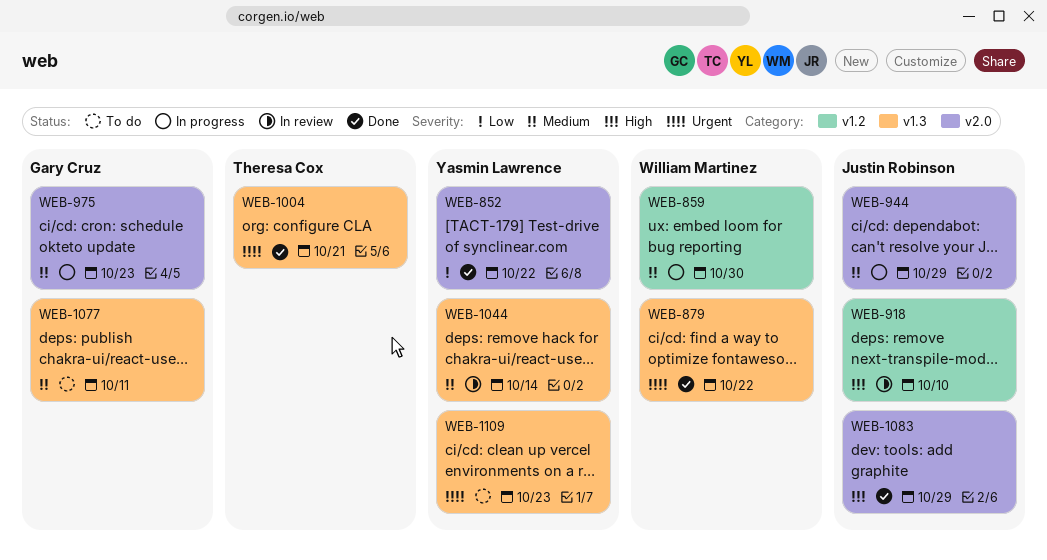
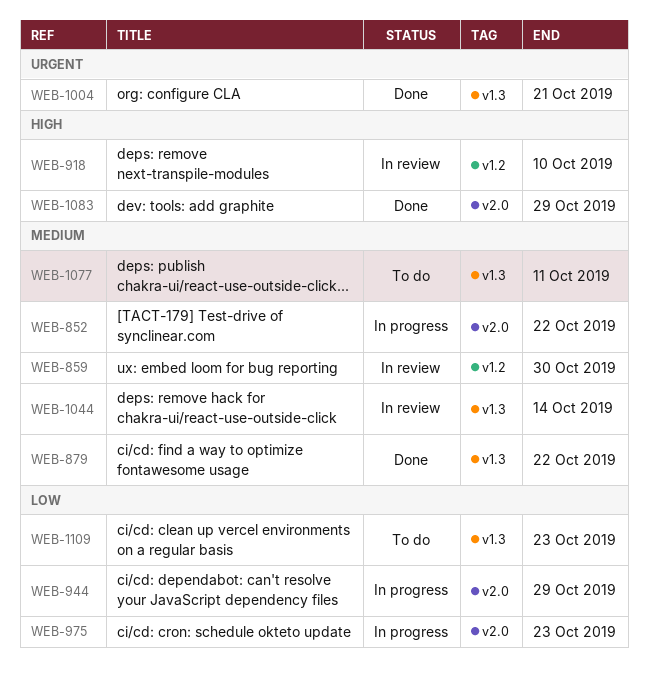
WEB-852, status: Done -> In progress
WEB-852, priority: Low -> Medium
WEB-859, status: In progress -> In review
WEB-879, priority: Urgent -> Medium
WEB-944, priority: Medium -> Low
WEB-975, priority: Medium -> Low
WEB-1109, priority: Urgent -> Low

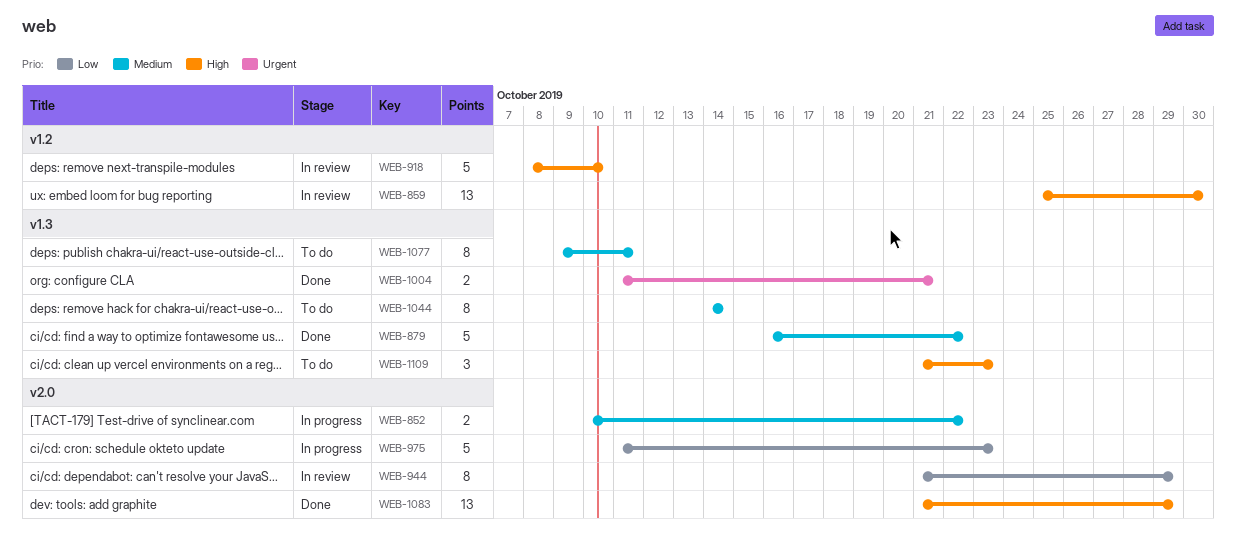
WEB-859, priority: Medium -> High
WEB-944, status: In progress -> In review
WEB-1044, status: In review -> To do
WEB-1109, priority: Low -> High

